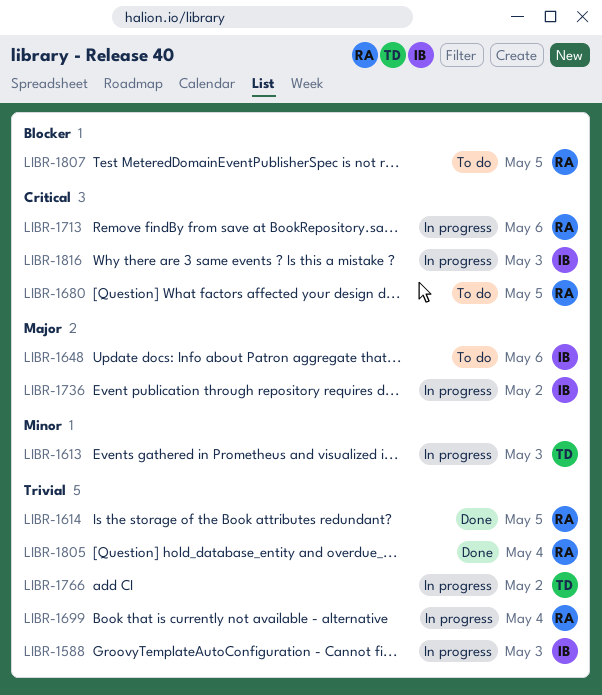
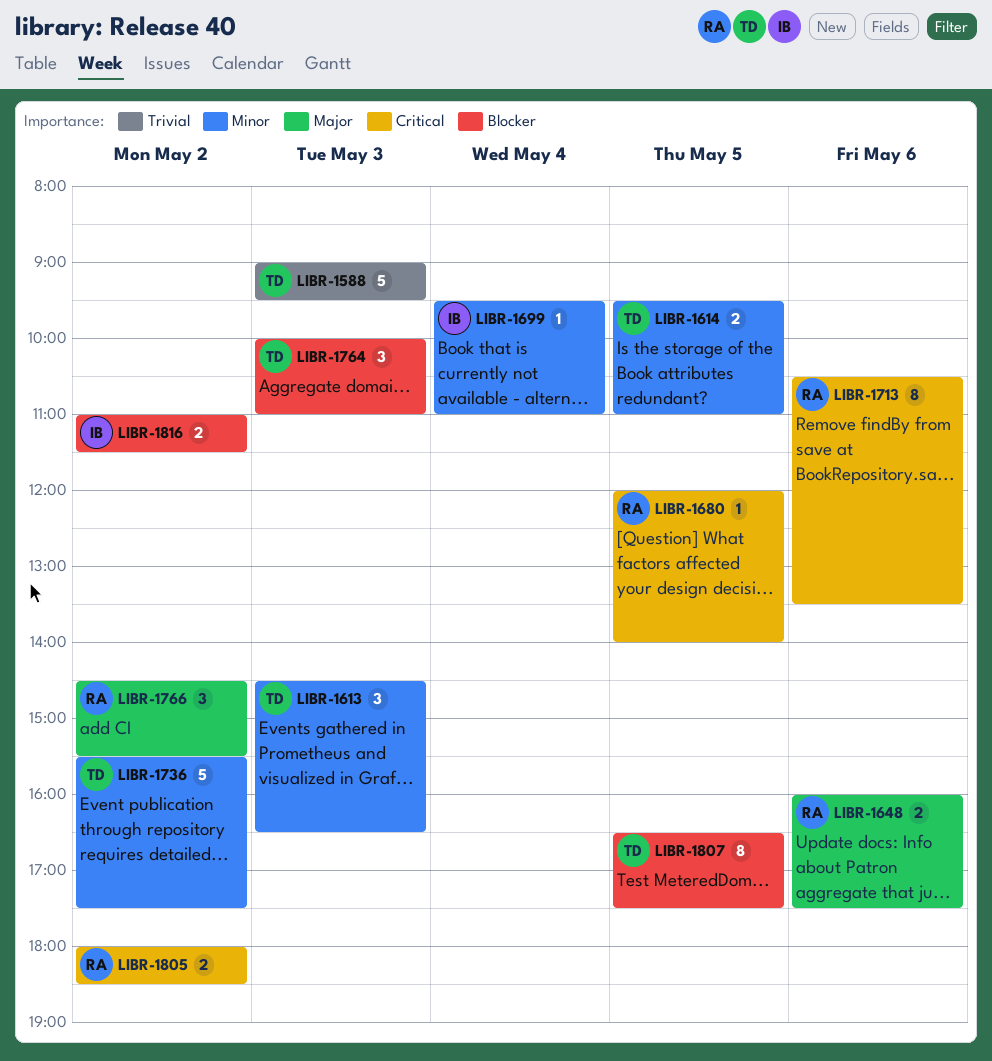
LIBR-1588, owner: IB -> TD
LIBR-1614, owner: RA -> TD
LIBR-1614, priority: Trivial -> Minor
LIBR-1648, owner: IB -> RA
LIBR-1699, owner: RA -> IB
LIBR-1699, priority: Trivial -> Minor
LIBR-1736, owner: IB -> TD
LIBR-1736, priority: Major -> Minor
LIBR-1764: none -> present
LIBR-1766, owner: TD -> RA
LIBR-1766, priority: Trivial -> Major
LIBR-1805, priority: Trivial -> Critical
LIBR-1805, day: May 4 -> May 2
LIBR-1807, owner: RA -> TD
LIBR-1816, priority: Critical -> Blocker
LIBR-1816, day: May 3 -> May 2

